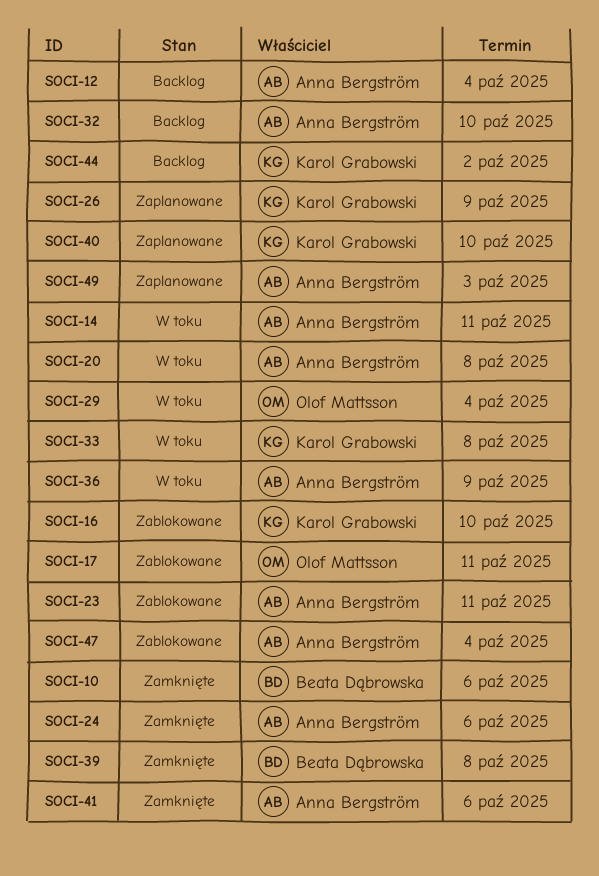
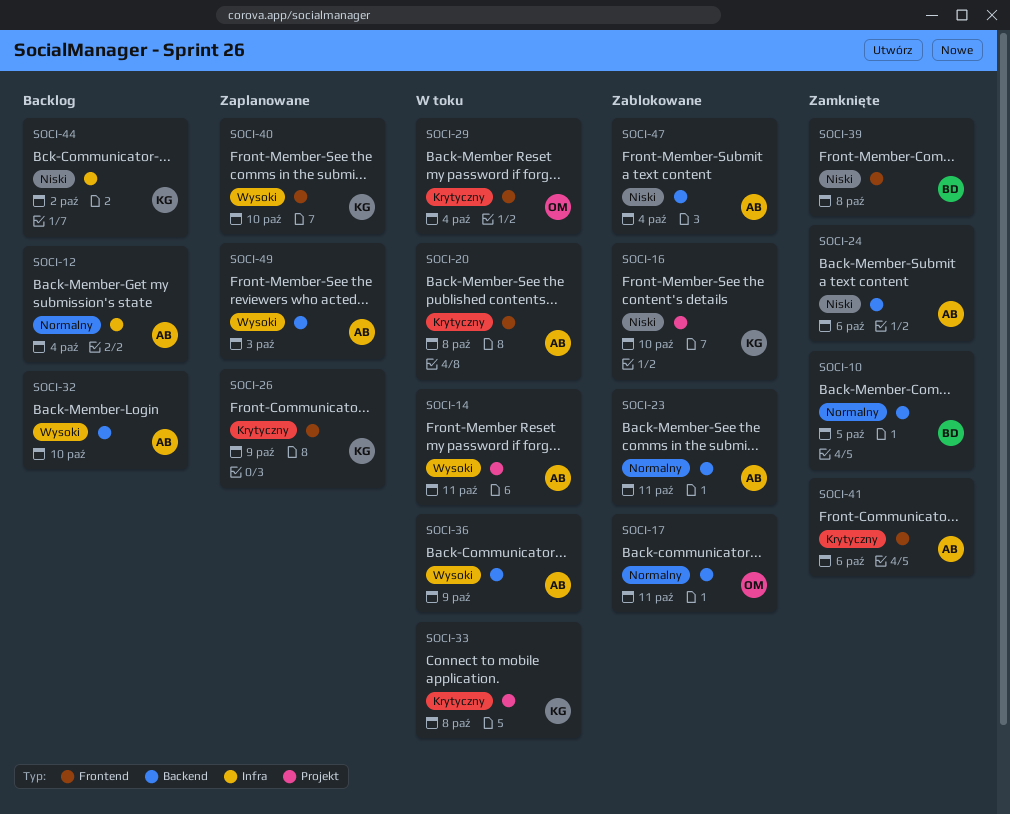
SOCI-10, due: Oct 6 -> Oct 5

